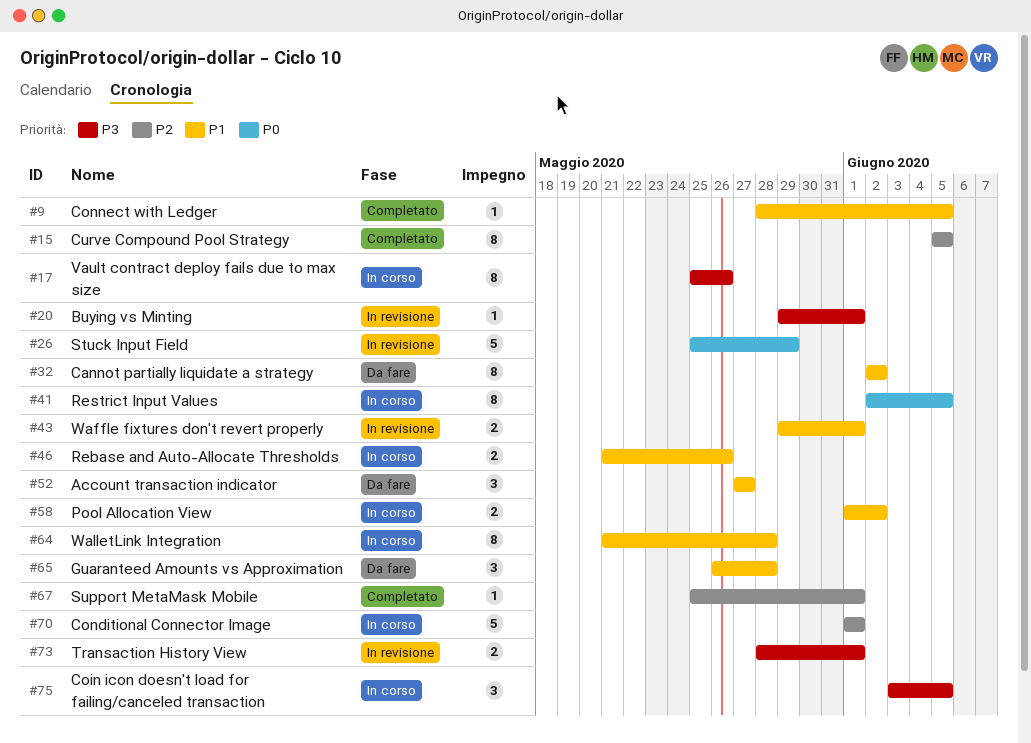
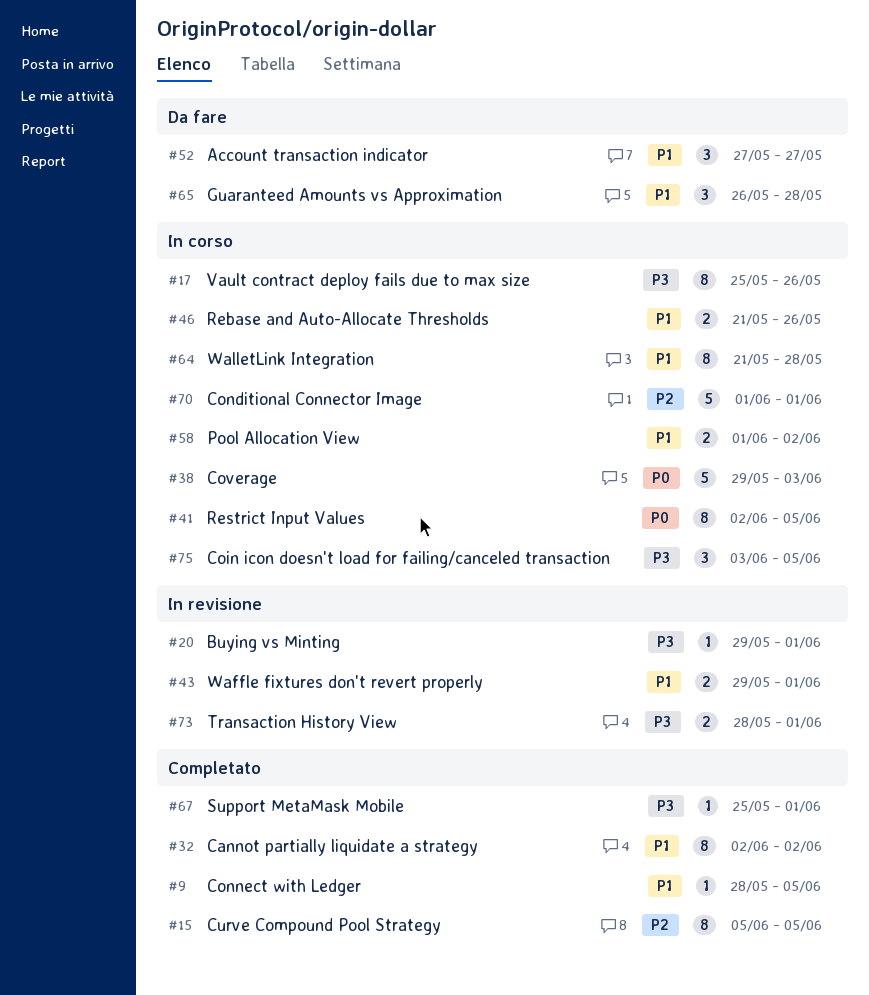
#26: present -> none
#32, status: Da fare -> Completato
#38: none -> present
#67, priority: P2 -> P3

